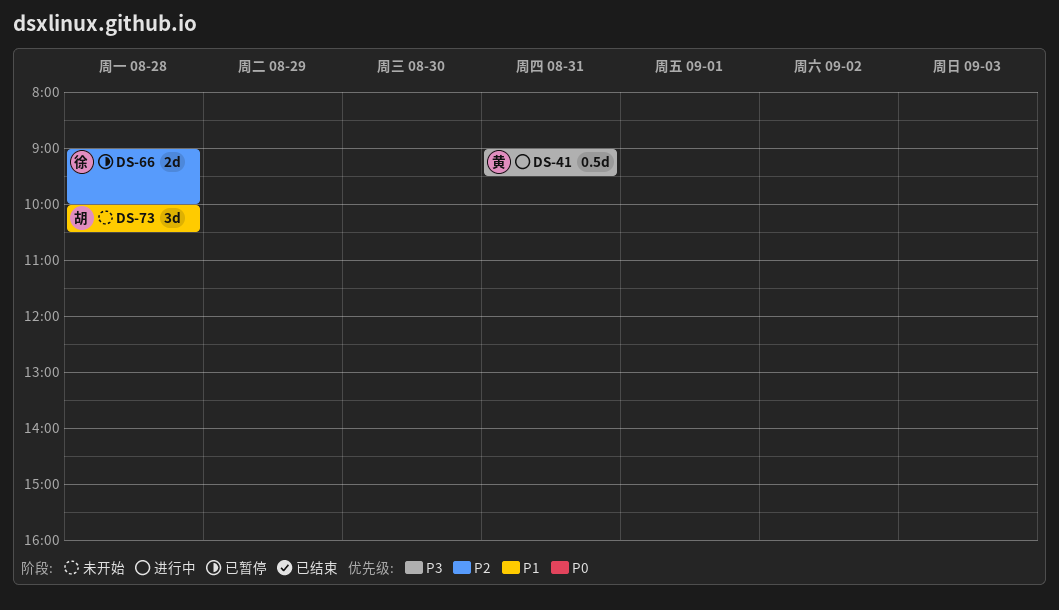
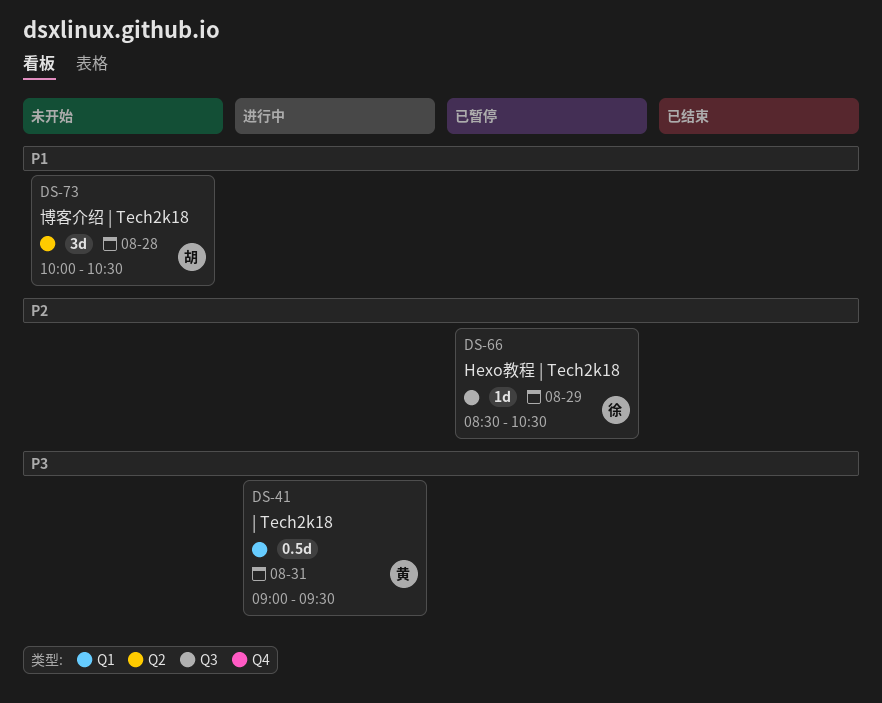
DS-66, estimate: 2d -> 1d
DS-66, day: Aug 28 -> Aug 29
DS-66, begins: 09:00 -> 08:30
DS-66, ends: 10:00 -> 10:30

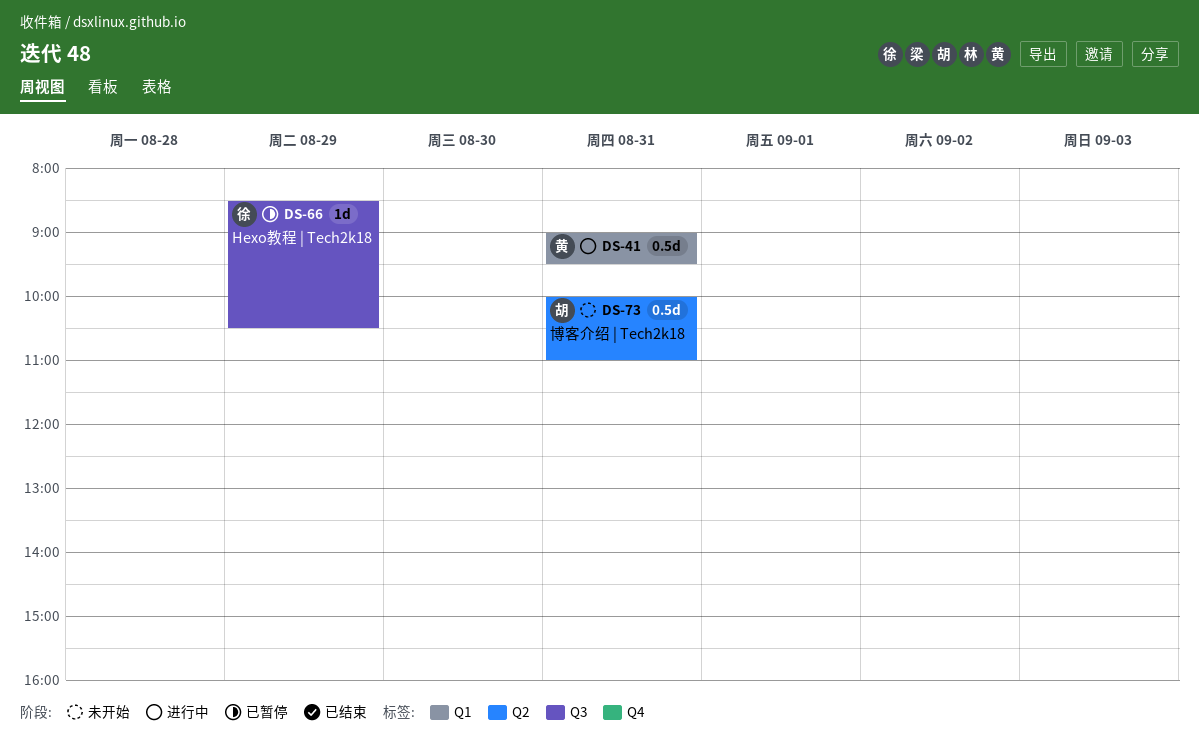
DS-73, estimate: 3d -> 0.5d
DS-73, day: Aug 28 -> Aug 31
DS-73, ends: 10:30 -> 11:00

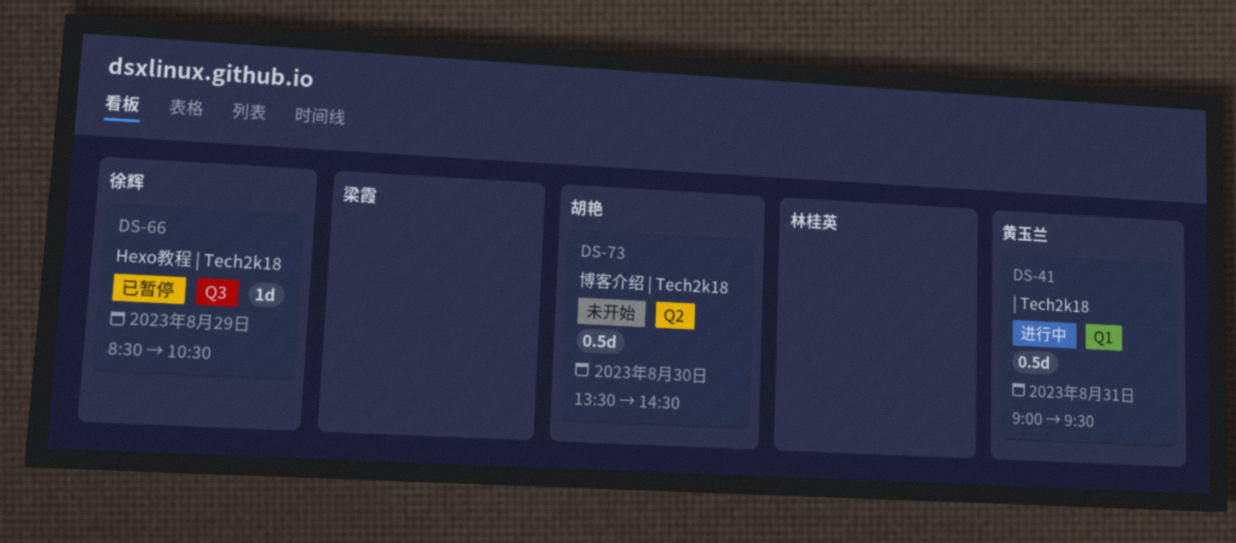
DS-73, day: Aug 31 -> Aug 30
DS-73, begins: 10:00 -> 13:30
DS-73, ends: 11:00 -> 14:30

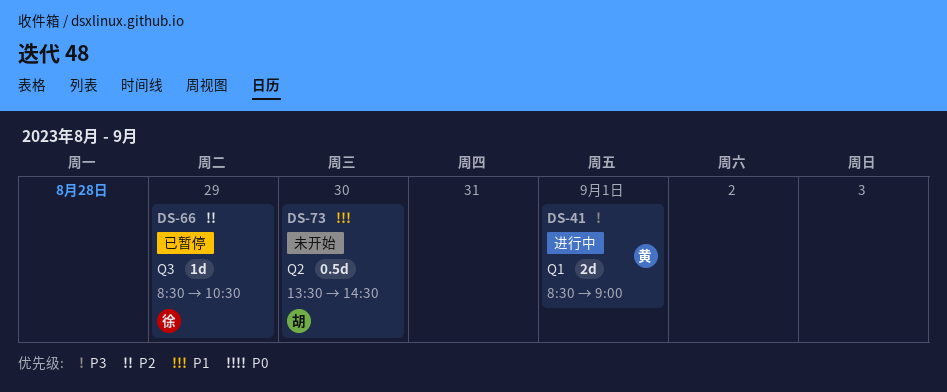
DS-41, estimate: 0.5d -> 2d
DS-41, day: Aug 31 -> Sep 1
DS-41, begins: 09:00 -> 08:30
DS-41, ends: 09:30 -> 09:00

